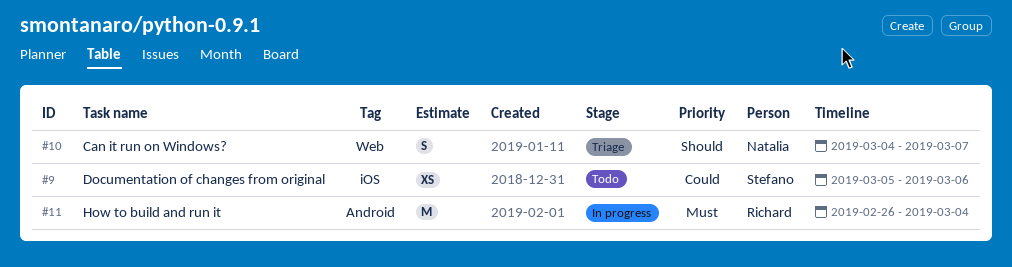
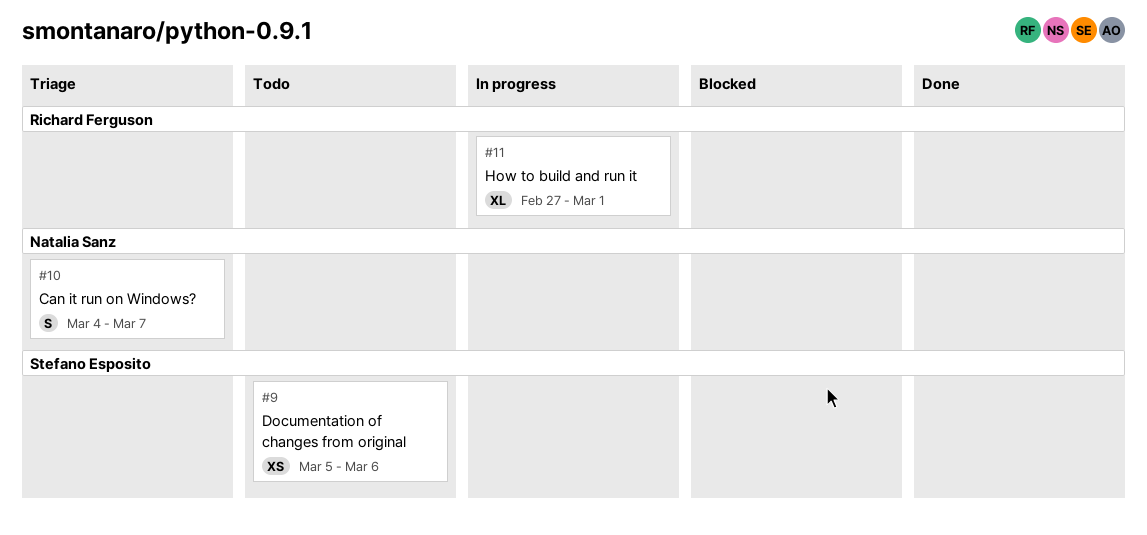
#11, estimate: M -> XL
#11, start: Feb 26 -> Feb 27
#11, due: Mar 4 -> Mar 1

